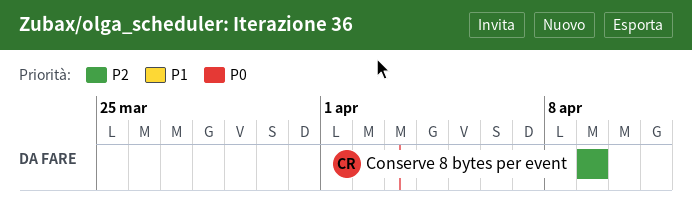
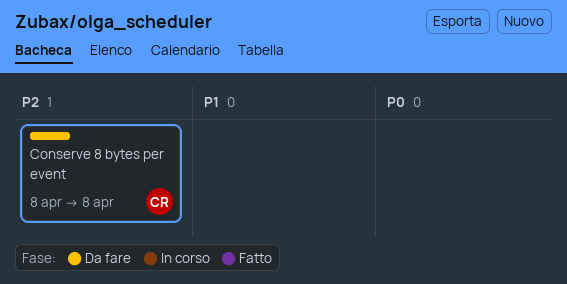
Conserve 8 bytes per event, start: Apr 9 -> Apr 8
Conserve 8 bytes per event, due: Apr 9 -> Apr 8

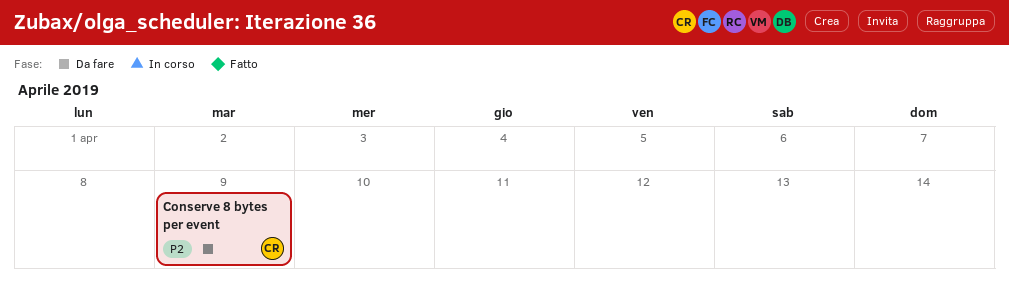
Conserve 8 bytes per event, due: Apr 8 -> Apr 9

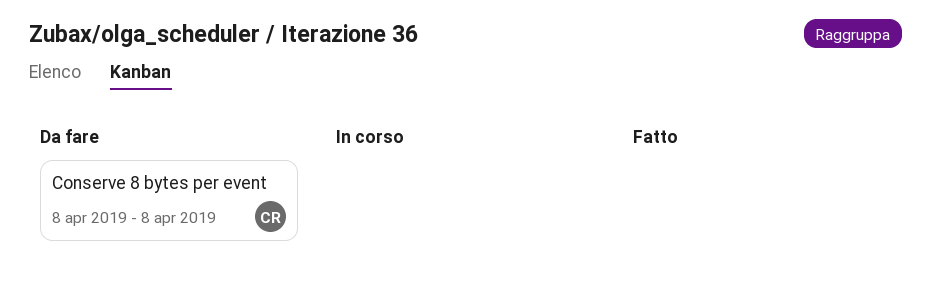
Conserve 8 bytes per event, due: Apr 9 -> Apr 8

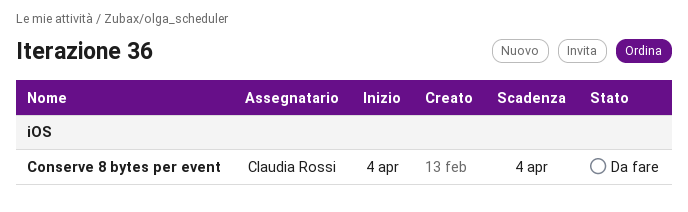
Conserve 8 bytes per event, start: Apr 8 -> Apr 4
Conserve 8 bytes per event, due: Apr 8 -> Apr 4

